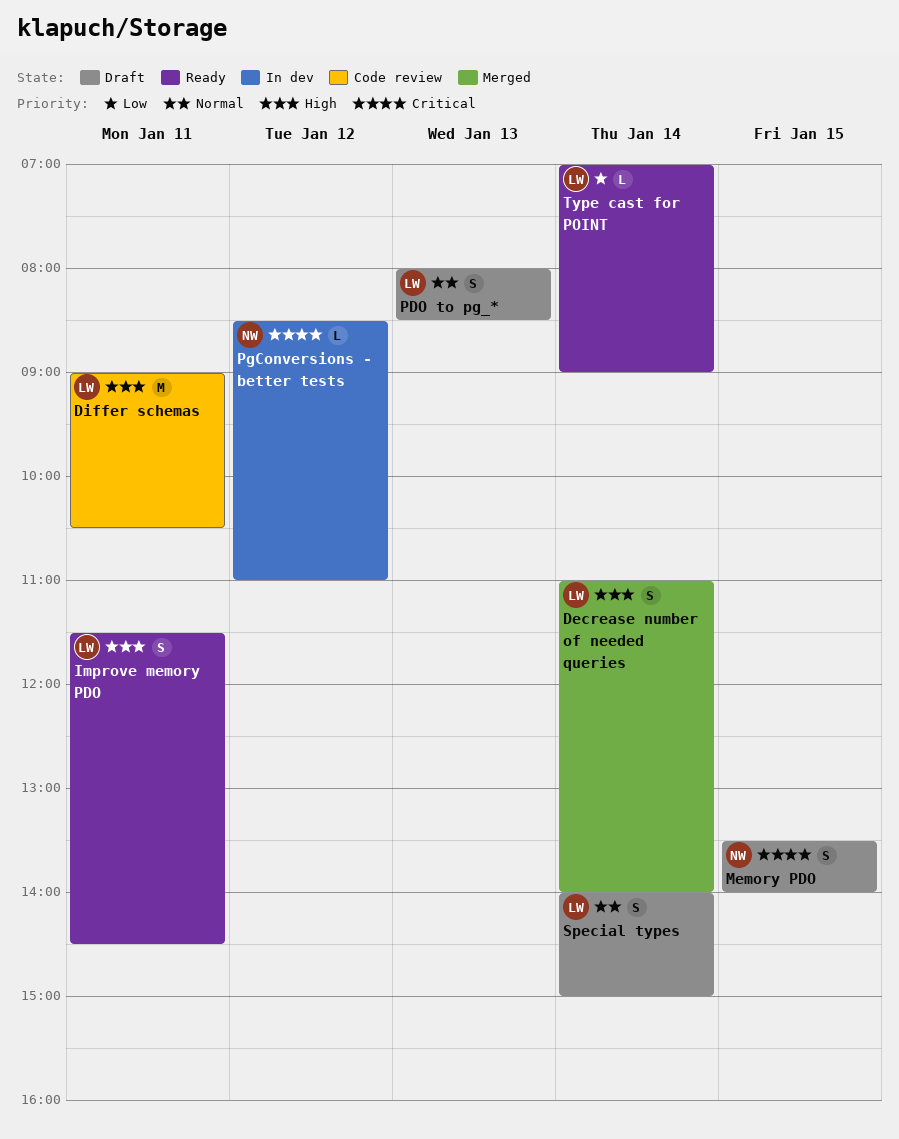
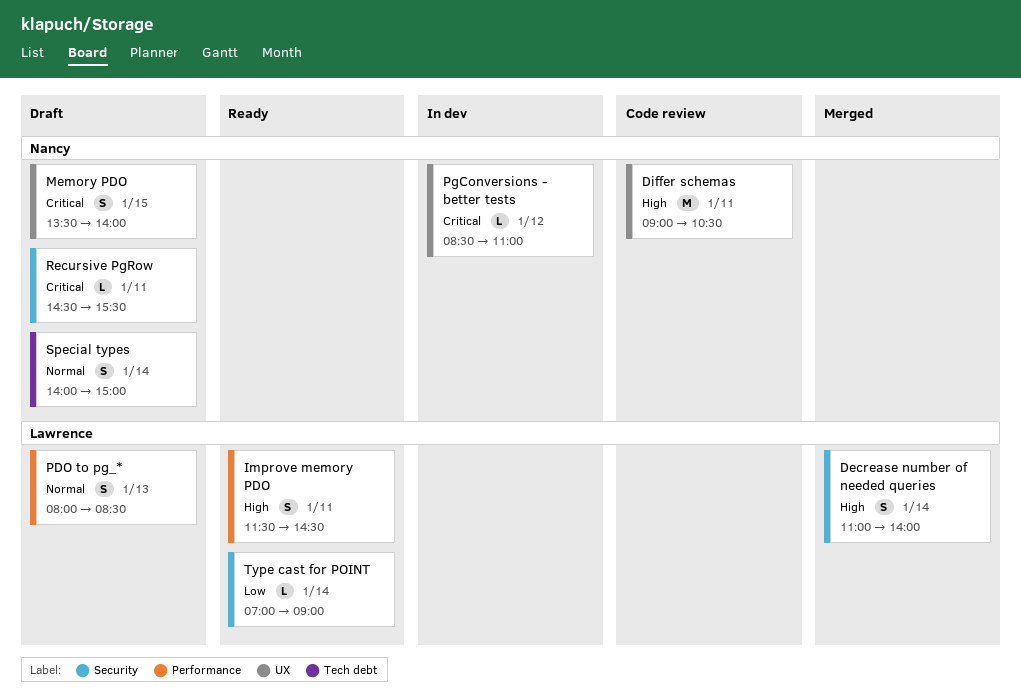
Differ schemas, owner: Lawrence -> Nancy
Recursive PgRow: none -> present
Special types, owner: Lawrence -> Nancy

